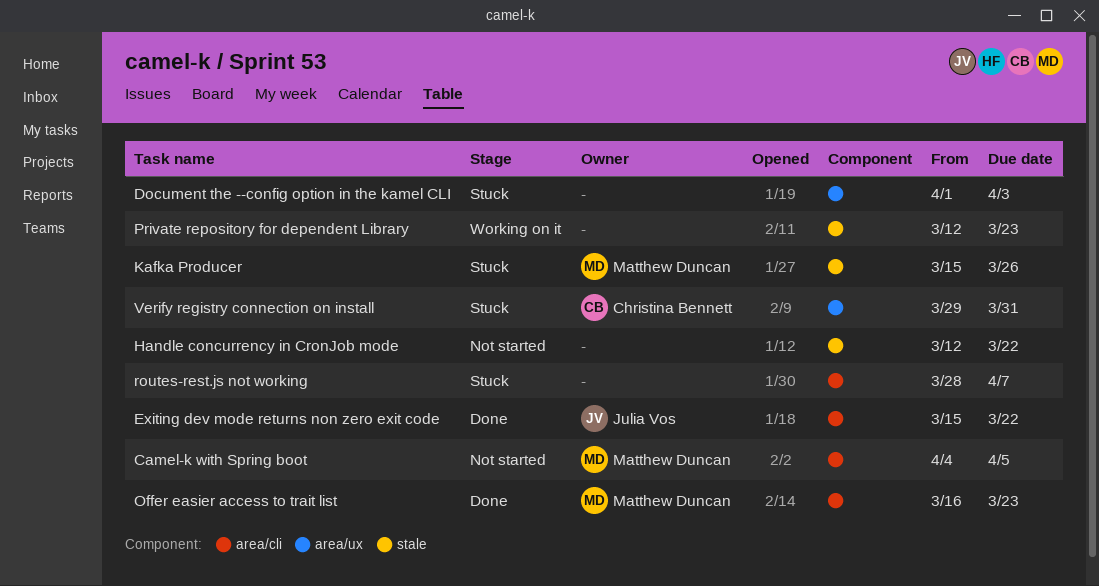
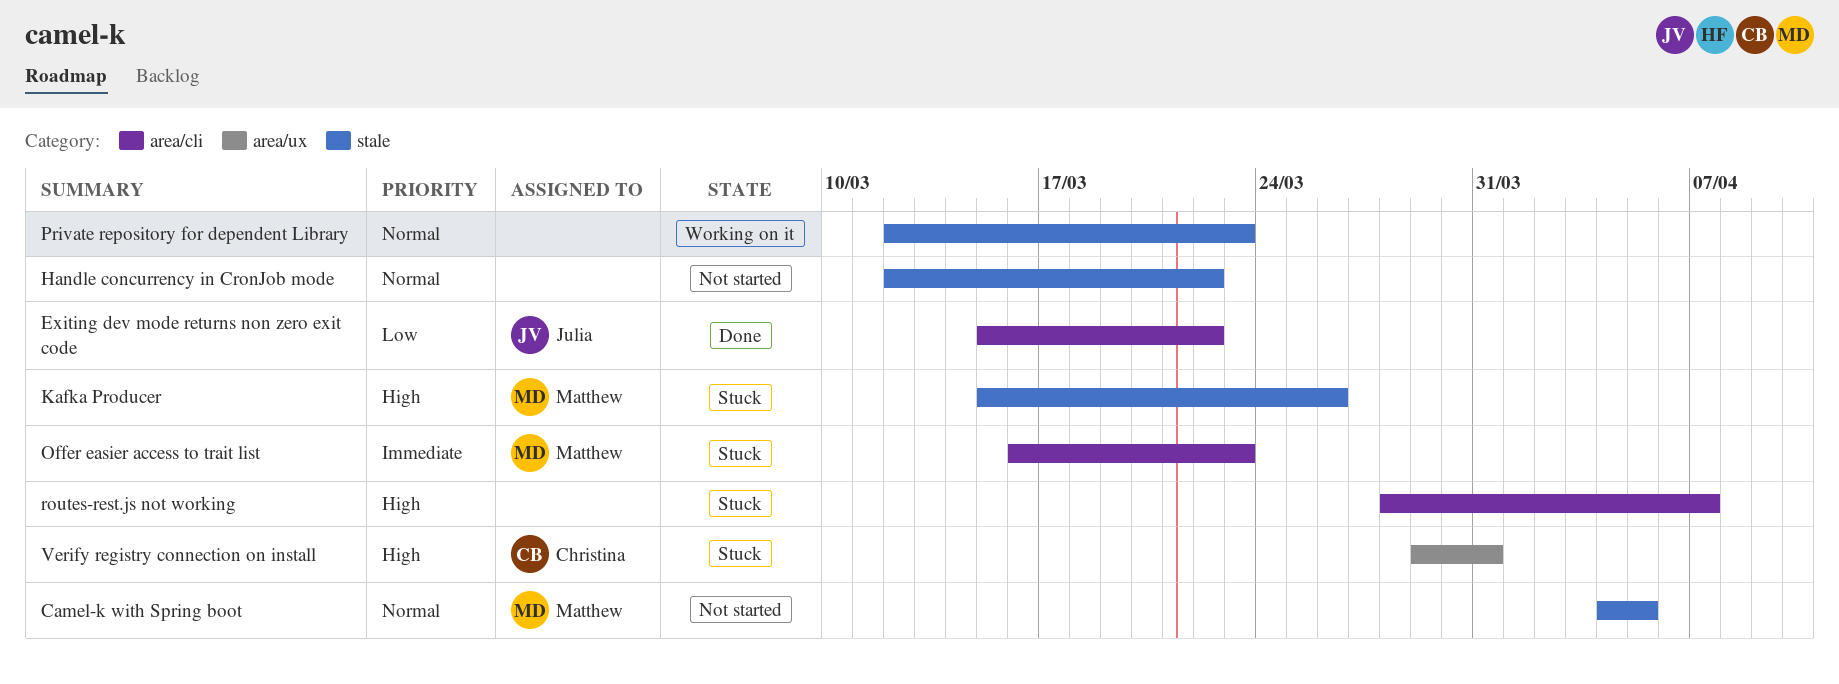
Camel-k with Spring boot, label: area/cli -> stale
Document the --config option in the kamel CLI: present -> none
Offer easier access to trait list, status: Done -> Stuck

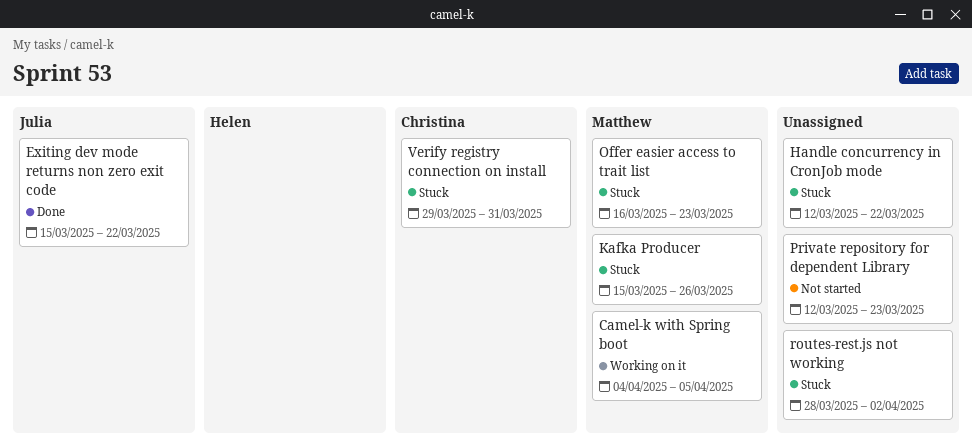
Camel-k with Spring boot, status: Not started -> Working on it
Handle concurrency in CronJob mode, status: Not started -> Stuck
Private repository for dependent Library, status: Working on it -> Not started
routes-rest.js not working, due: Apr 7 -> Apr 2

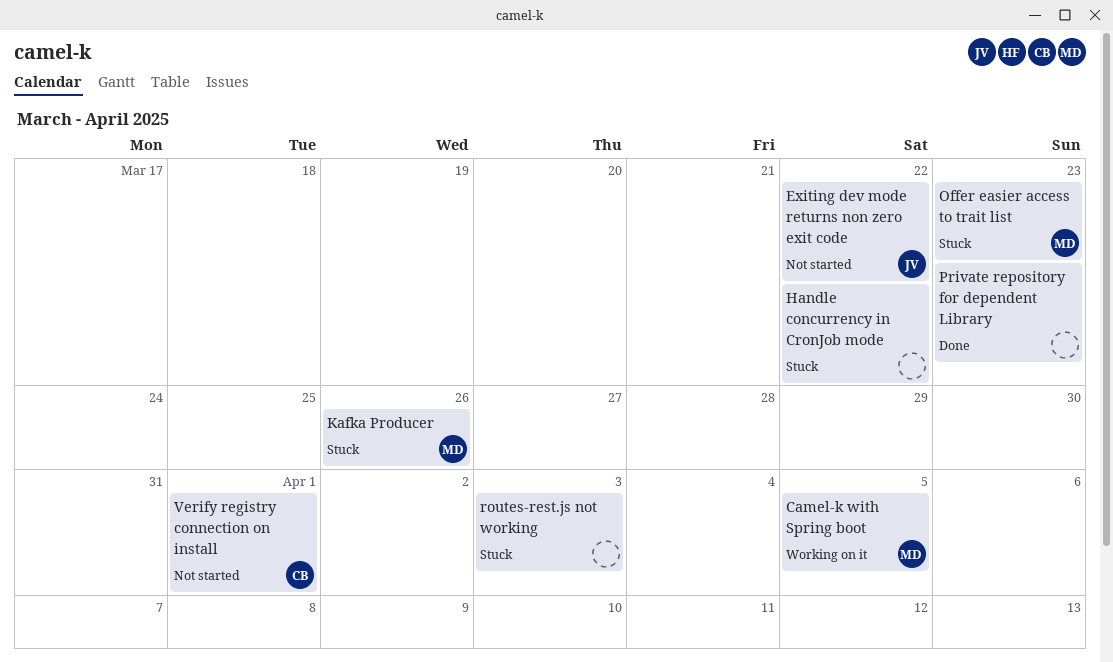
Exiting dev mode returns non zero exit code, status: Done -> Not started
Private repository for dependent Library, status: Not started -> Done
routes-rest.js not working, due: Apr 2 -> Apr 3
Verify registry connection on install, status: Stuck -> Not started
Verify registry connection on install, due: Mar 31 -> Apr 1

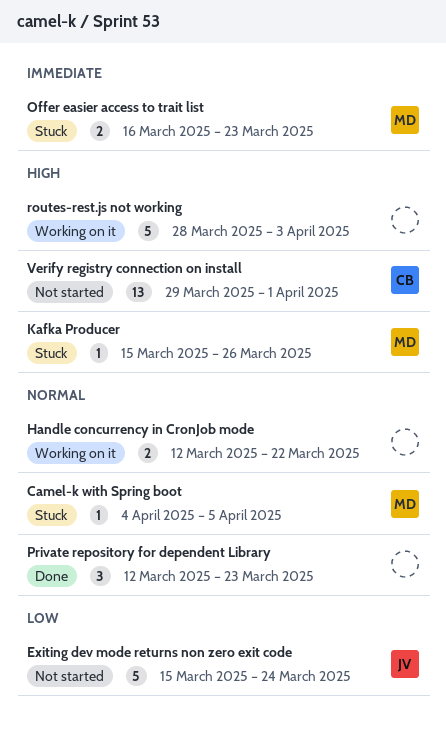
Camel-k with Spring boot, status: Working on it -> Stuck
Exiting dev mode returns non zero exit code, due: Mar 22 -> Mar 24
Handle concurrency in CronJob mode, status: Stuck -> Working on it
routes-rest.js not working, status: Stuck -> Working on it

